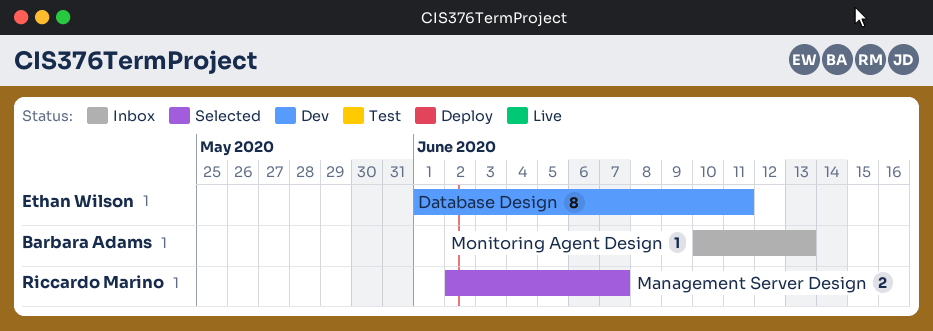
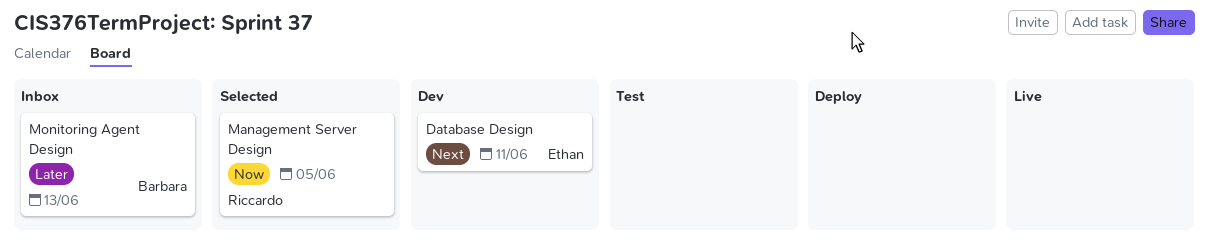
Management Server Design, due: Jun 7 -> Jun 5

